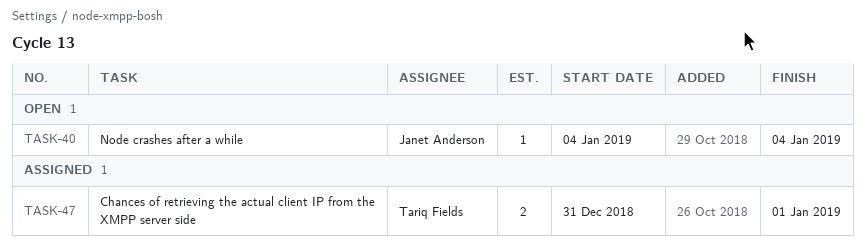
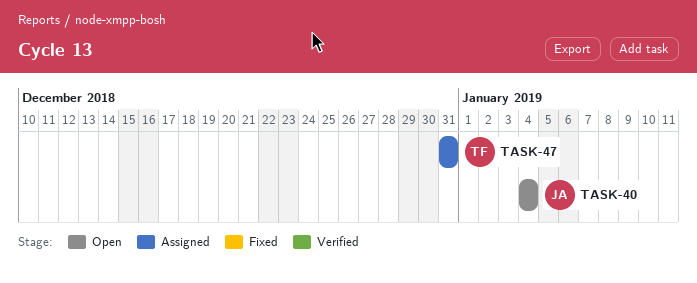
TASK-47, due: Jan 1 -> Dec 31

